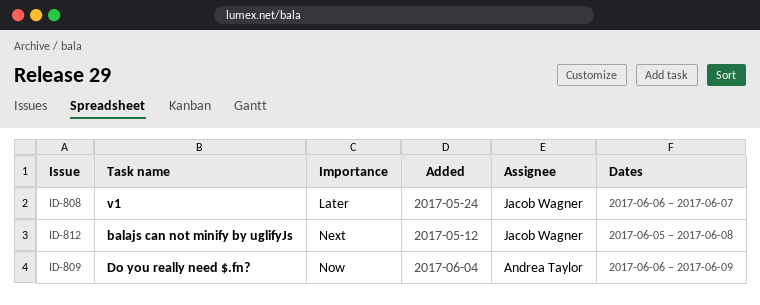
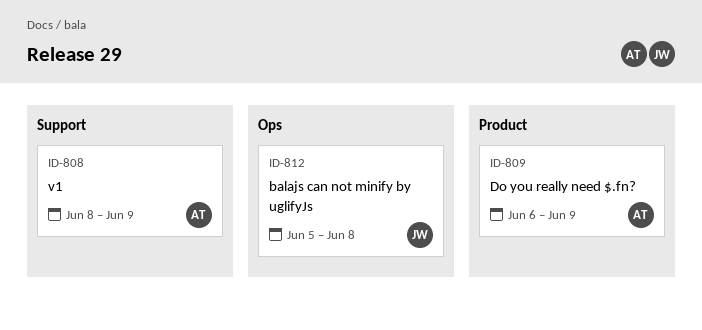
ID-808, owner: Jacob Wagner -> Andrea Taylor
ID-808, start: Jun 6 -> Jun 8
ID-808, due: Jun 7 -> Jun 9

